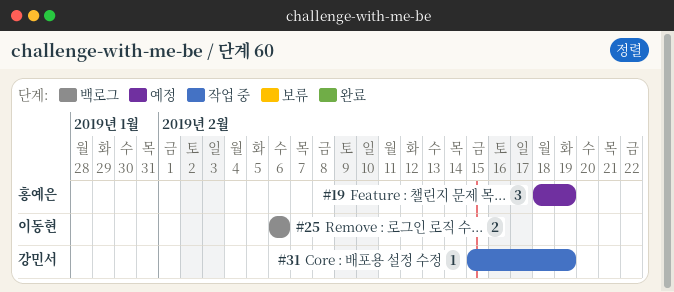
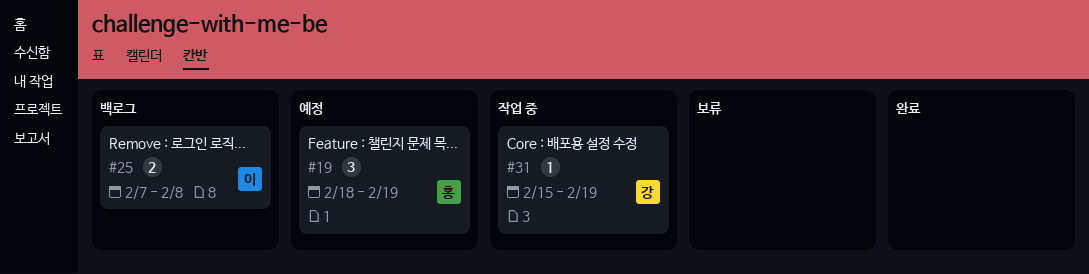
#25, start: Feb 6 -> Feb 7
#25, due: Feb 6 -> Feb 8

